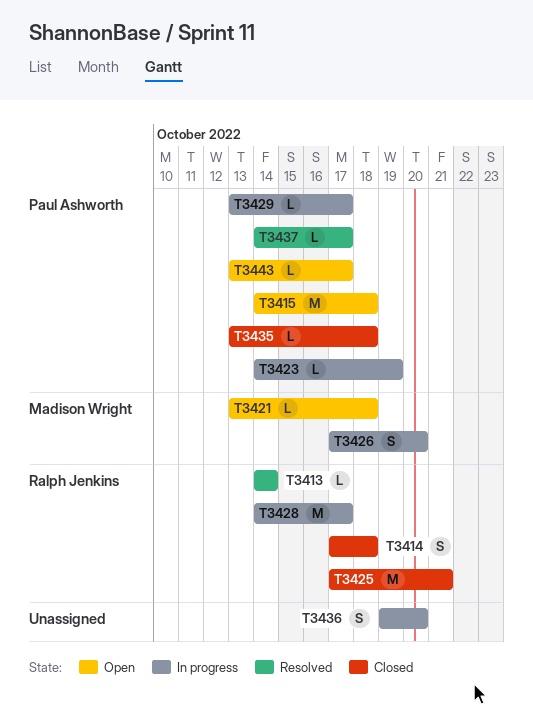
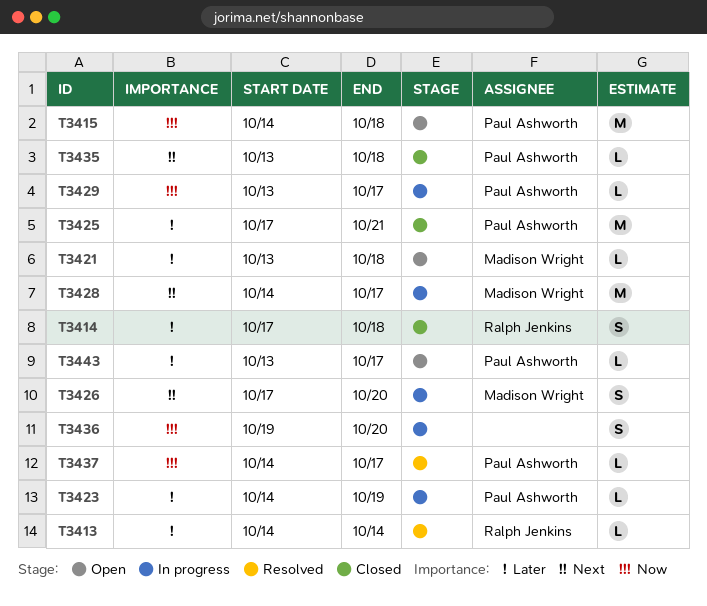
T3425, owner: Ralph Jenkins -> Paul Ashworth
T3428, owner: Ralph Jenkins -> Madison Wright

